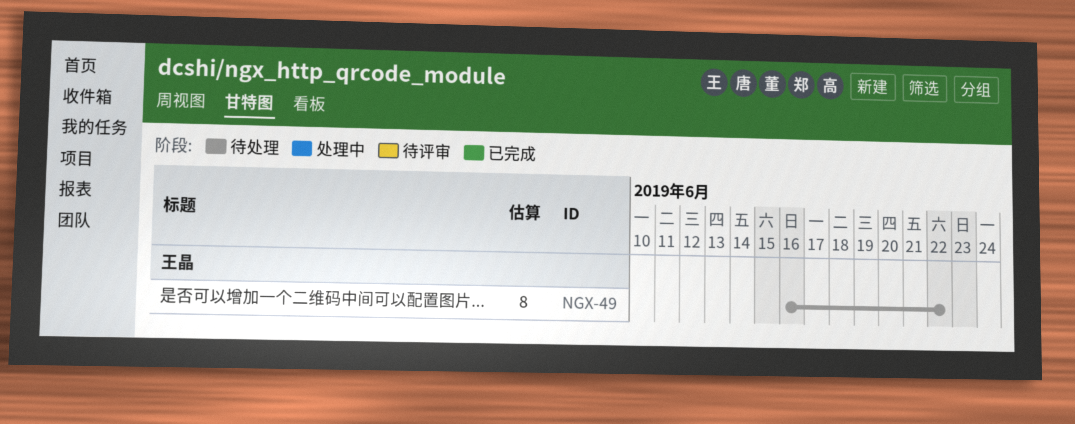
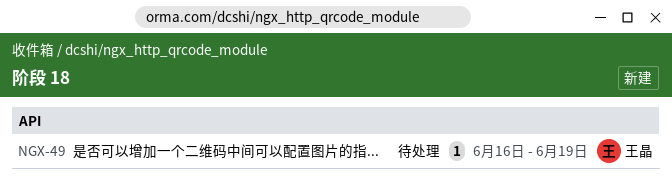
NGX-49, estimate: 8 -> 1
NGX-49, due: Jun 22 -> Jun 19

